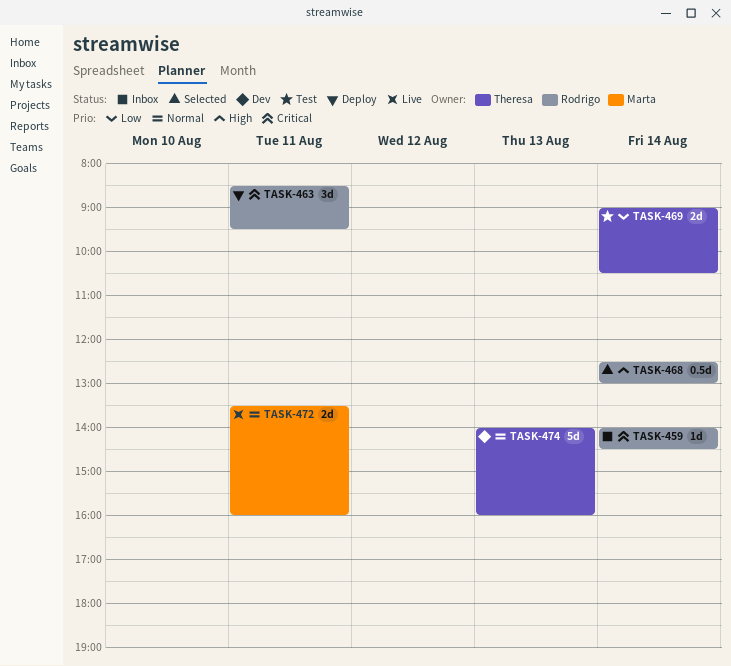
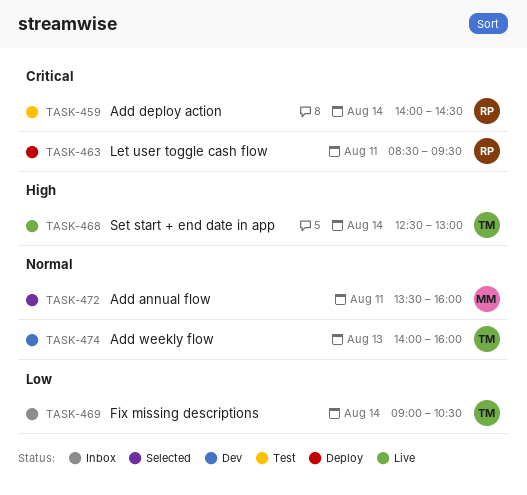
TASK-459, status: Inbox -> Test
TASK-468, status: Selected -> Live
TASK-468, owner: Rodrigo -> Theresa
TASK-469, status: Test -> Inbox
TASK-472, status: Live -> Selected

